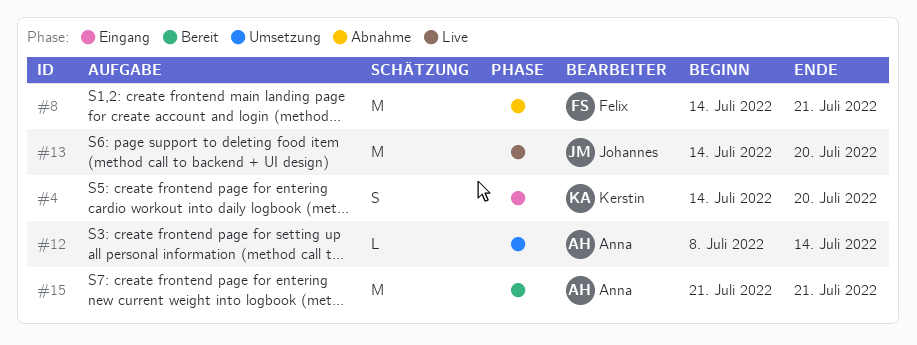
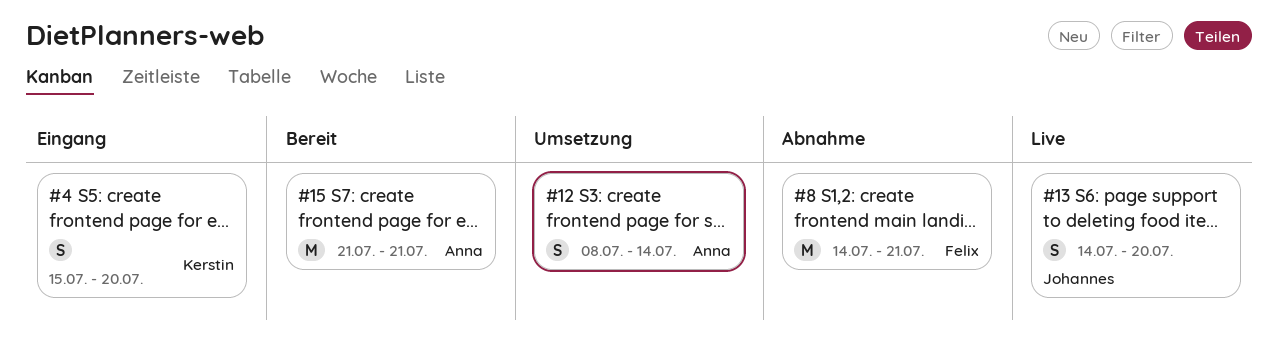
#4, start: Jul 14 -> Jul 15
#12, estimate: L -> S
#13, estimate: M -> S

